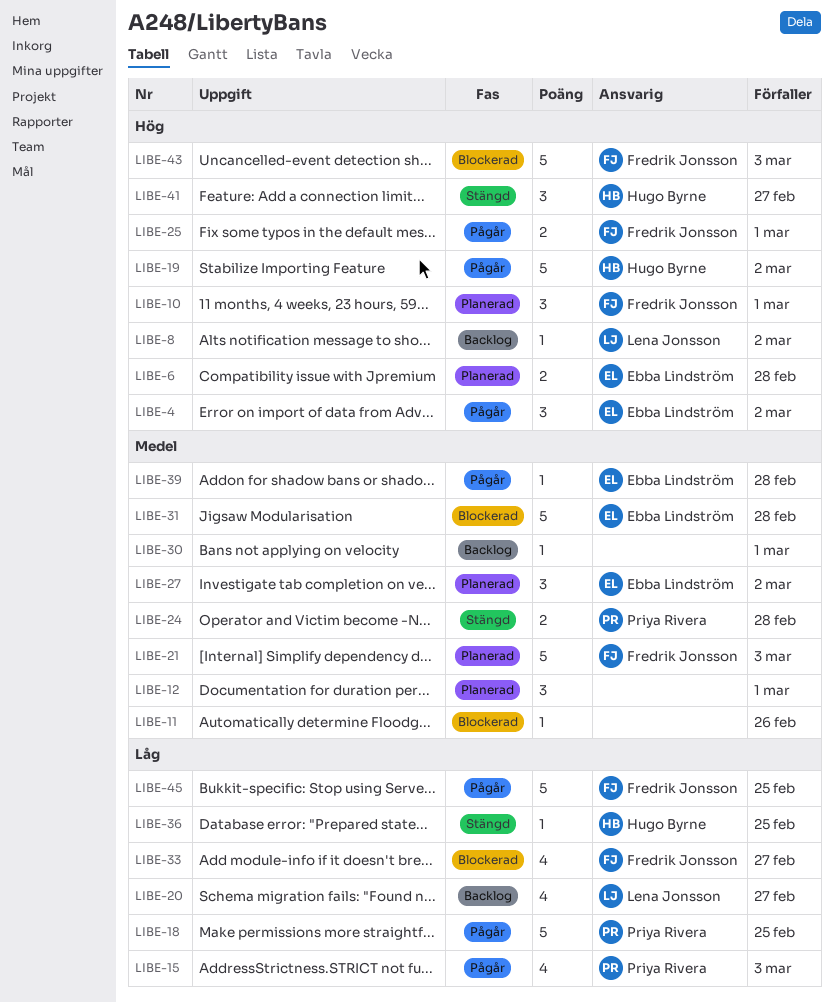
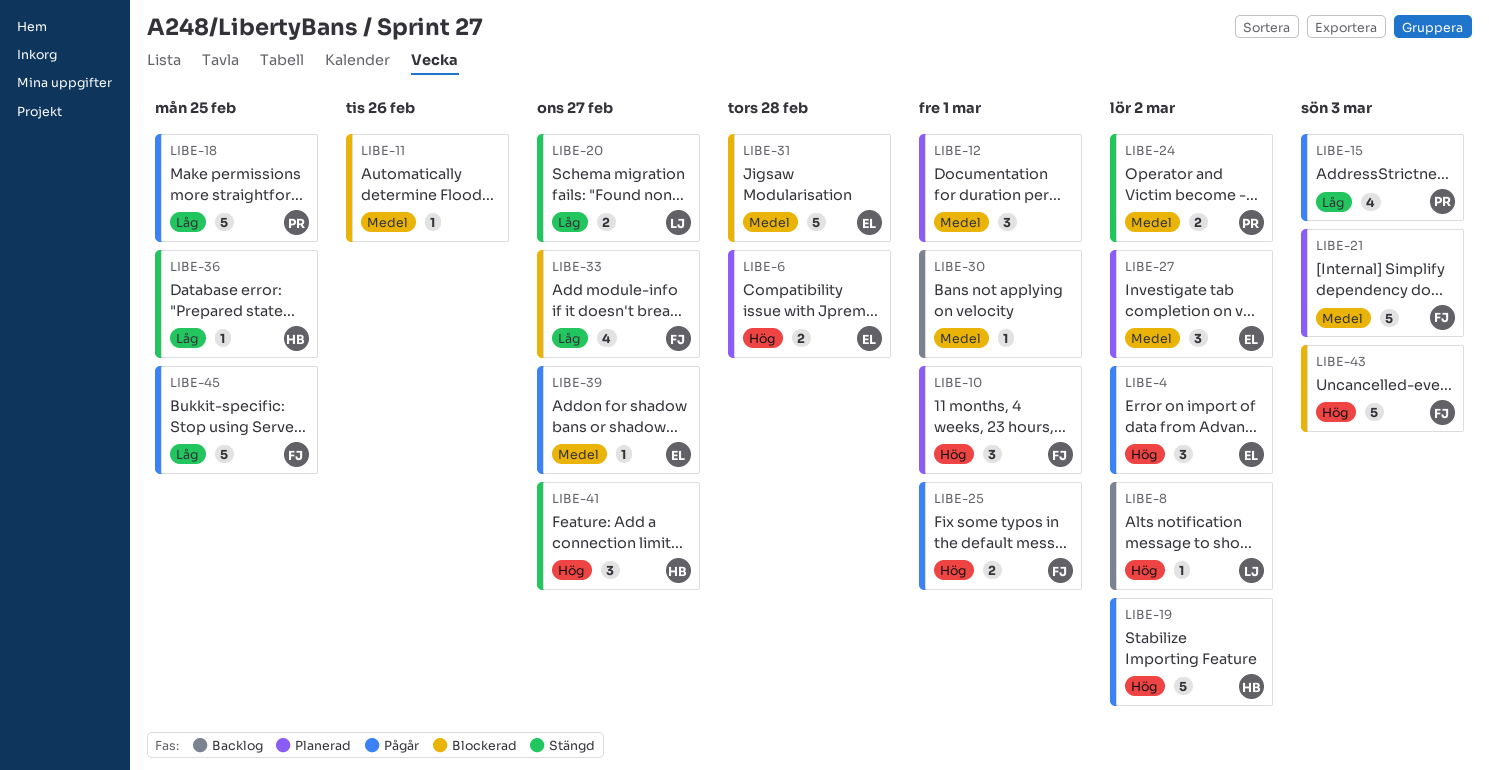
LIBE-20, status: Backlog -> Stängd
LIBE-20, estimate: 4 -> 2
LIBE-24, due: Feb 28 -> Mar 2
LIBE-39, due: Feb 28 -> Feb 27

